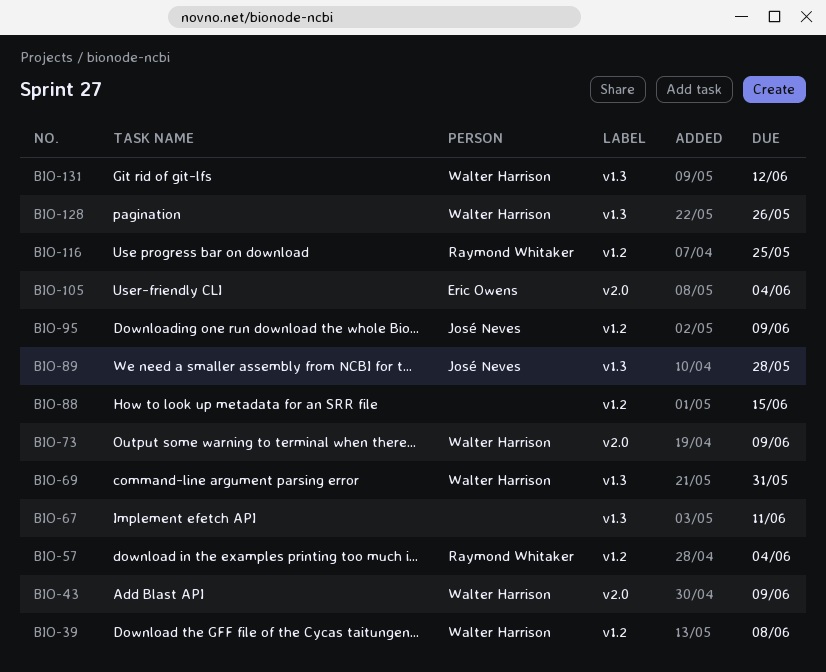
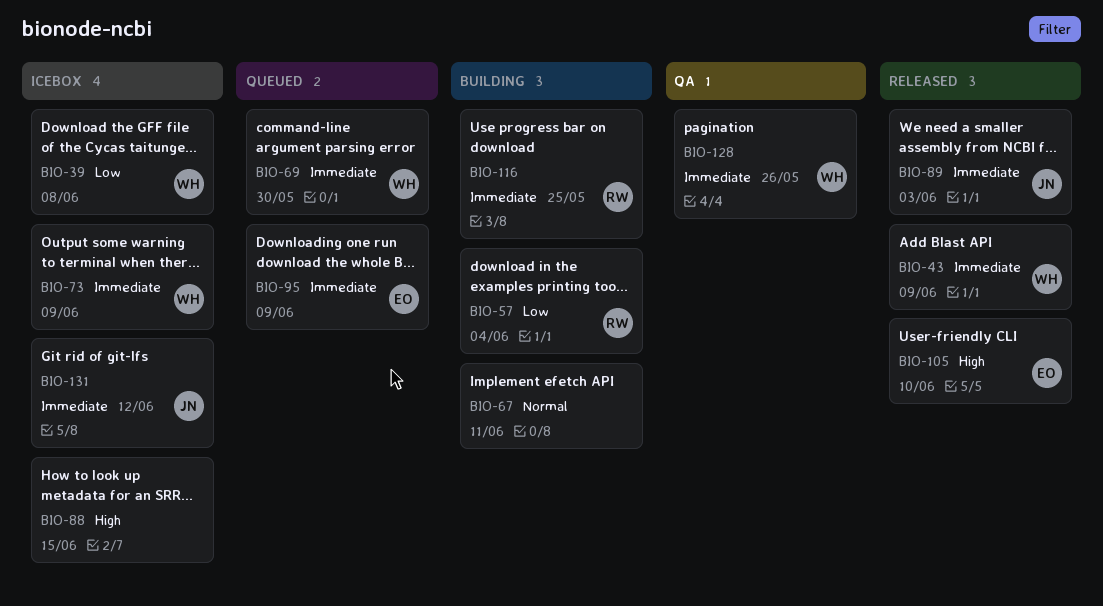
BIO-69, due: May 31 -> May 30
BIO-89, due: May 28 -> Jun 3
BIO-95, owner: José Neves -> Eric Owens
BIO-105, due: Jun 4 -> Jun 10
BIO-131, owner: Walter Harrison -> José Neves

